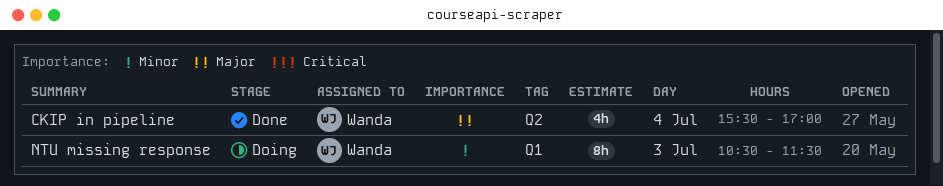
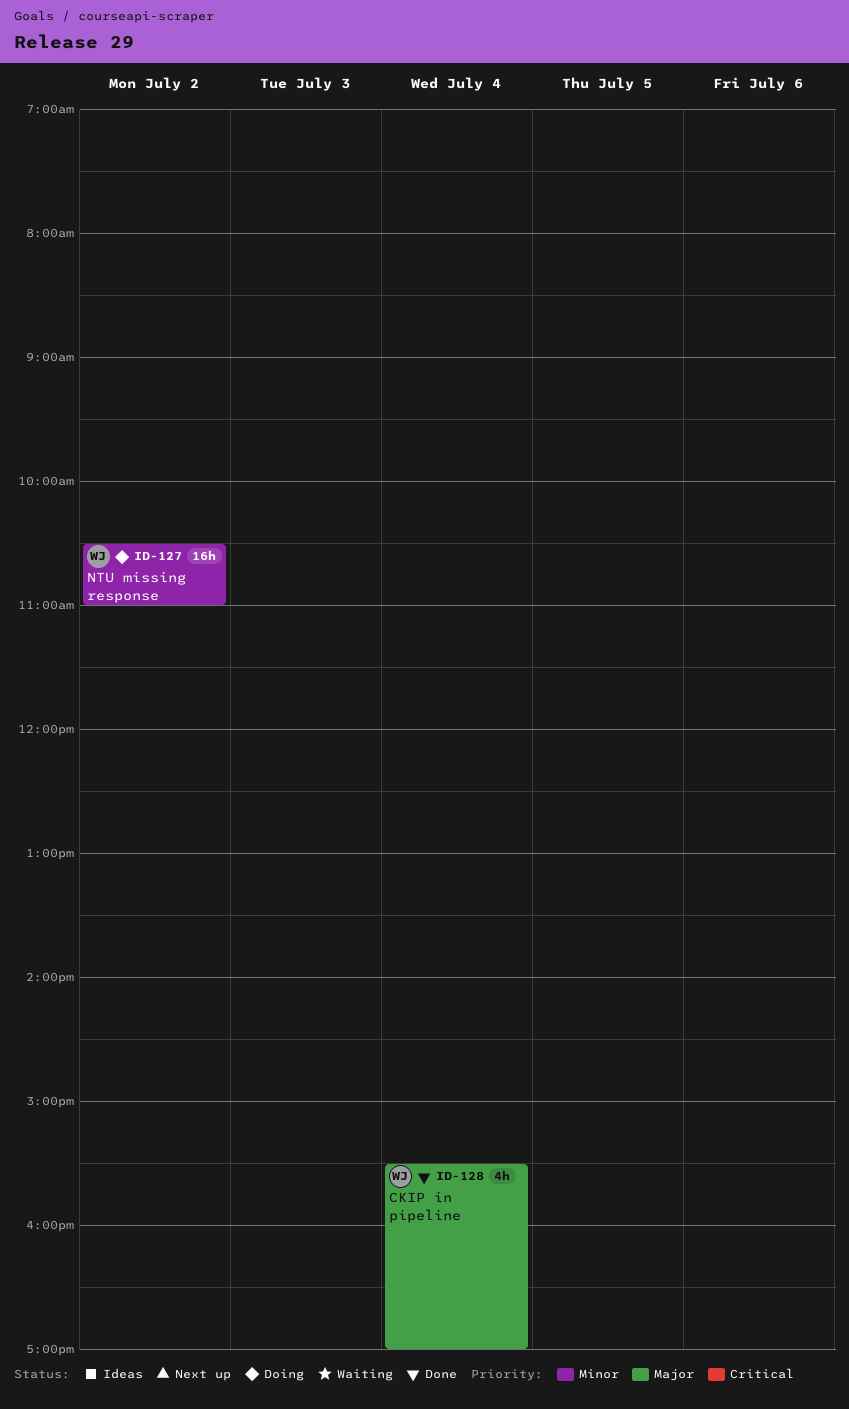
NTU missing response, estimate: 8h -> 16h
NTU missing response, day: Jul 3 -> Jul 2
NTU missing response, ends: 11:30 -> 11:00

